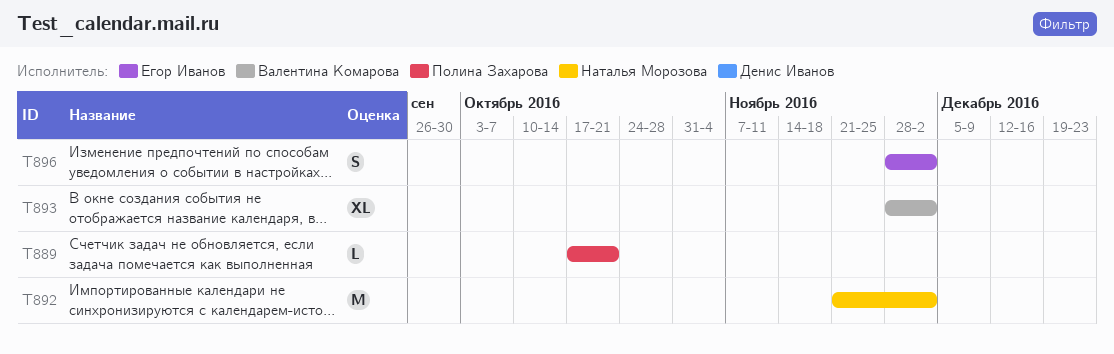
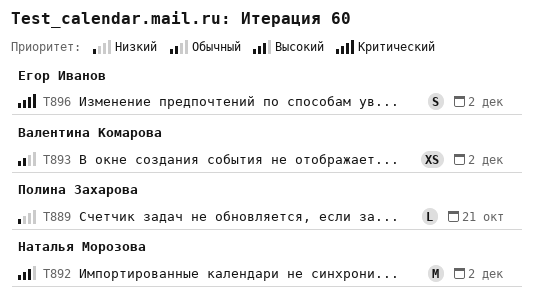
T893, estimate: XL -> XS

